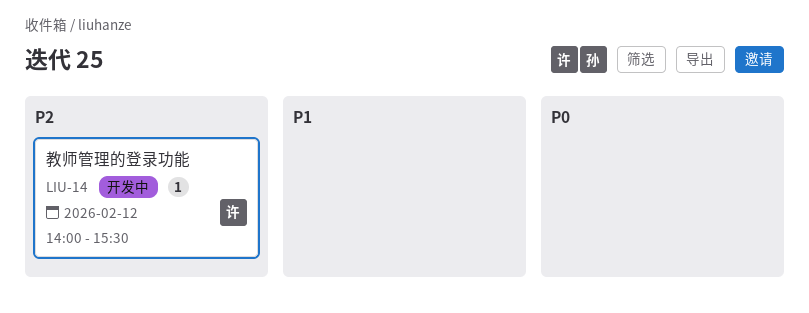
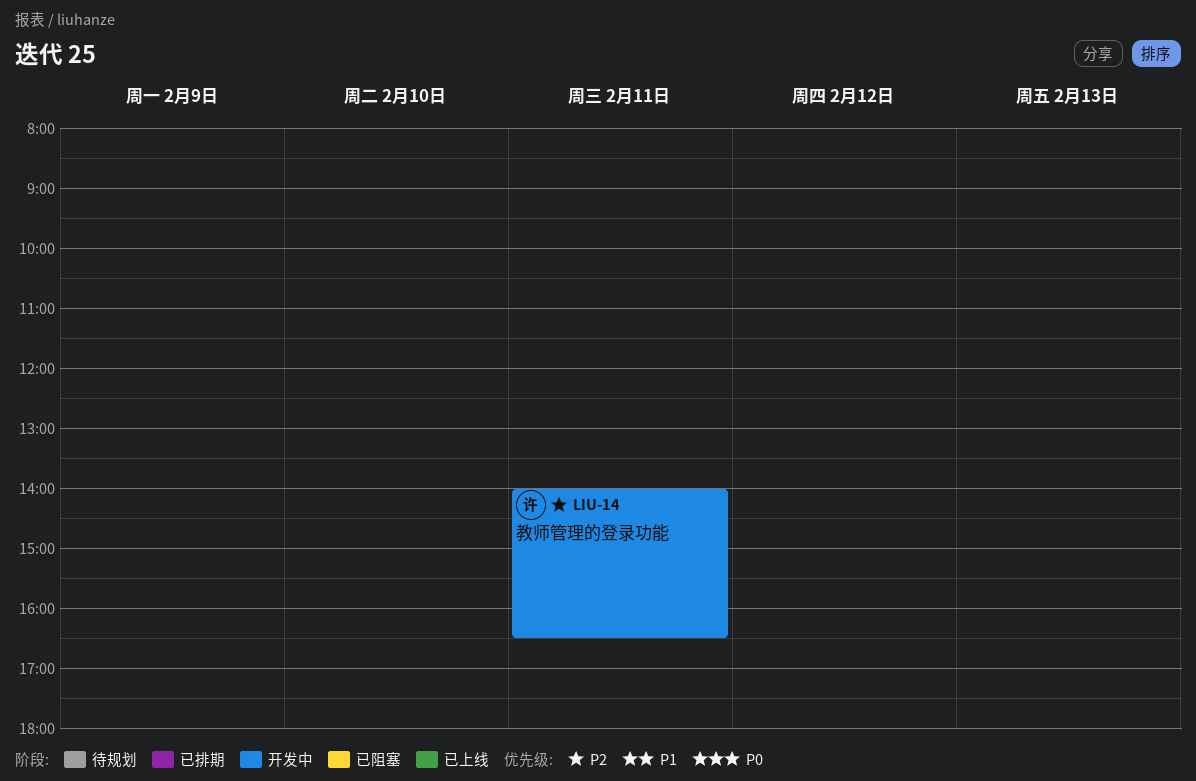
LIU-14, day: Feb 12 -> Feb 11
LIU-14, ends: 15:30 -> 16:30

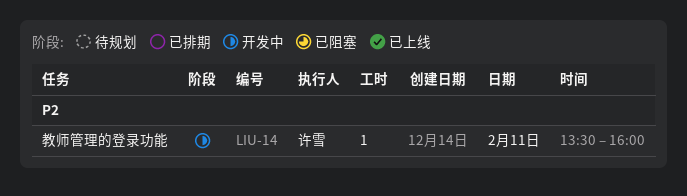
LIU-14, begins: 14:00 -> 13:30
LIU-14, ends: 16:30 -> 16:00

